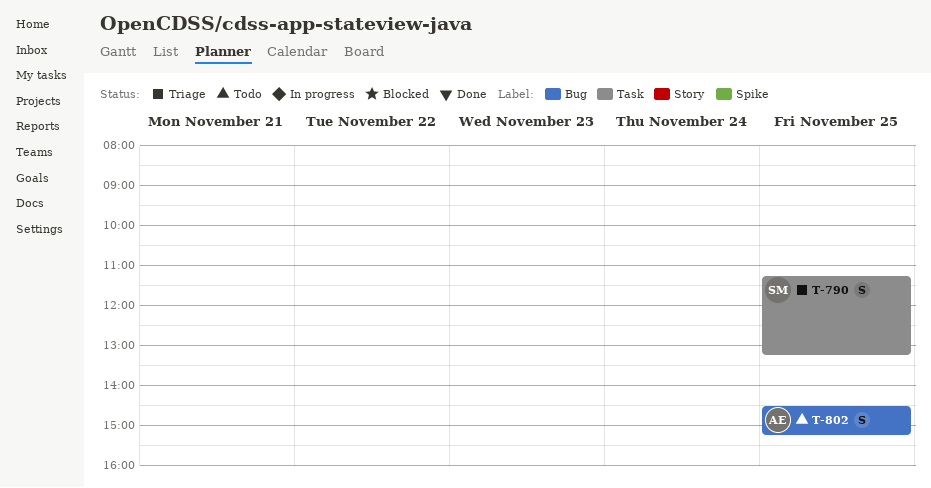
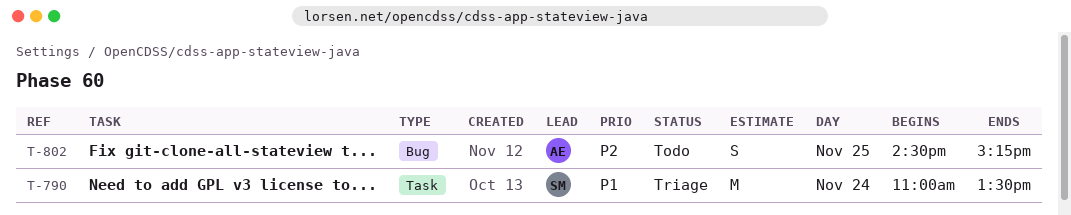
T-790, estimate: S -> M
T-790, day: Nov 25 -> Nov 24
T-790, begins: 11:15 -> 11:00
T-790, ends: 13:15 -> 13:30

